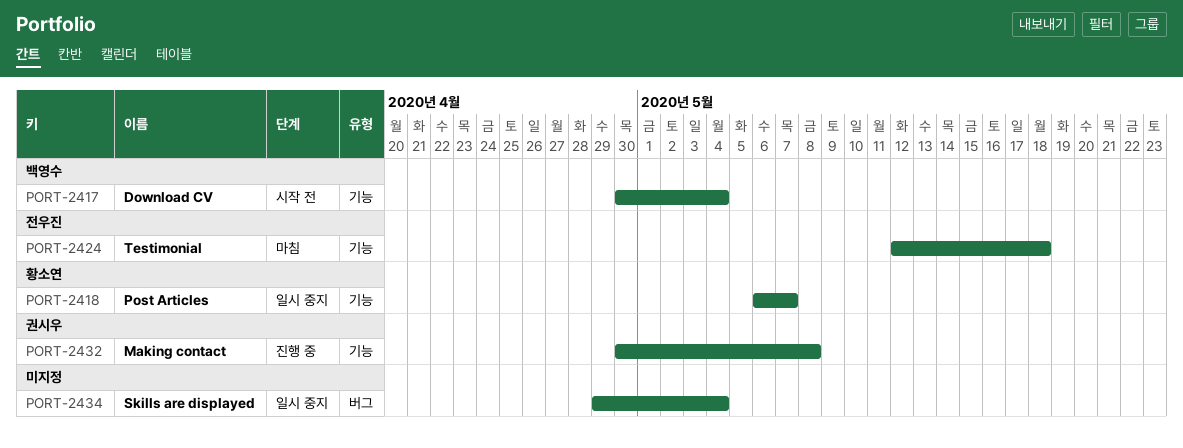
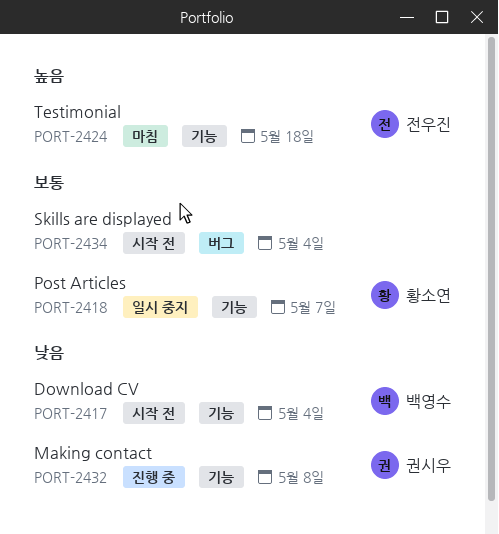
PORT-2434, status: 일시 중지 -> 시작 전

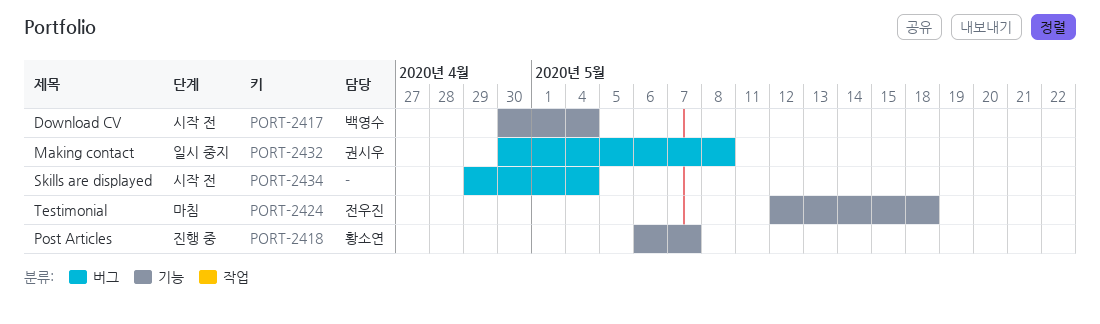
PORT-2418, status: 일시 중지 -> 진행 중
PORT-2432, status: 진행 중 -> 일시 중지
PORT-2432, label: 기능 -> 버그

